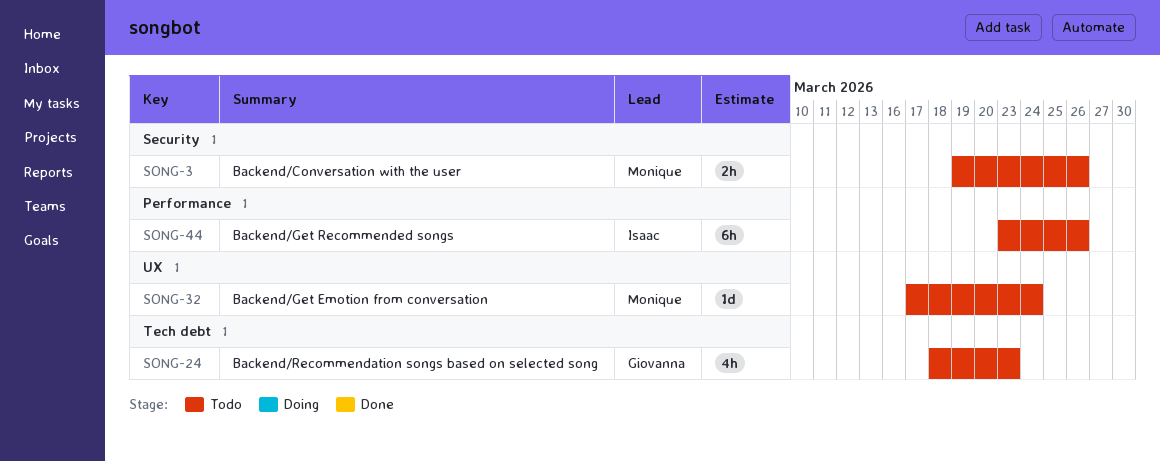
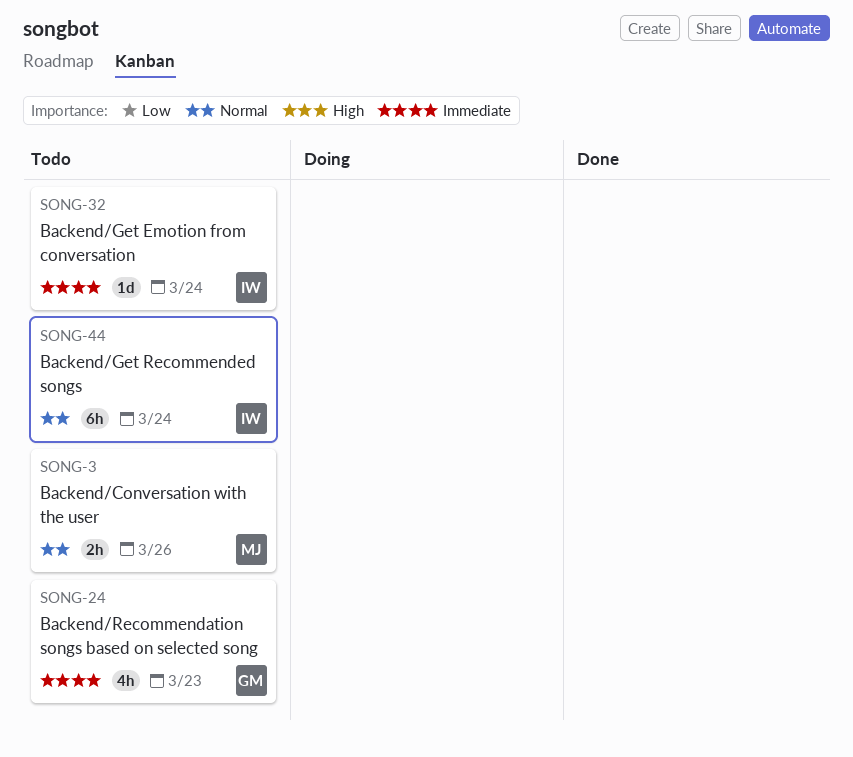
SONG-32, owner: Monique -> Isaac
SONG-44, due: Mar 26 -> Mar 24

